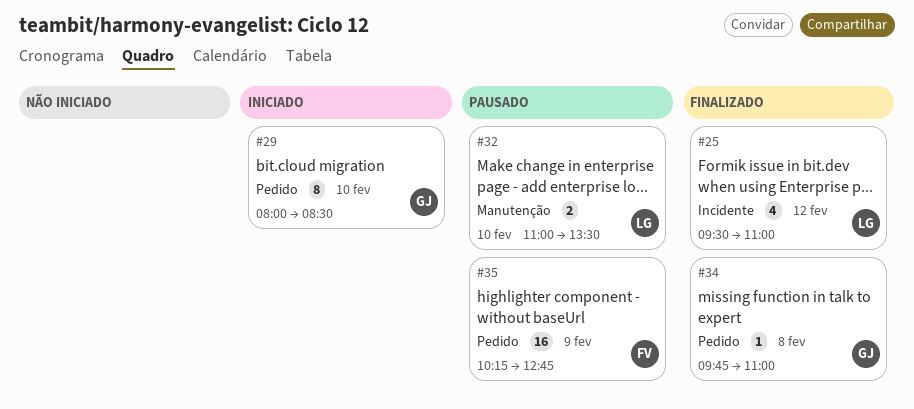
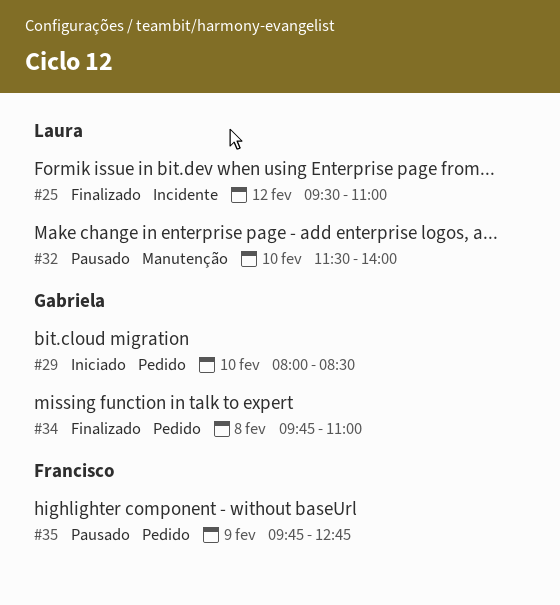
#32, begins: 11:00 -> 11:30
#32, ends: 13:30 -> 14:00
#35, begins: 10:15 -> 09:45

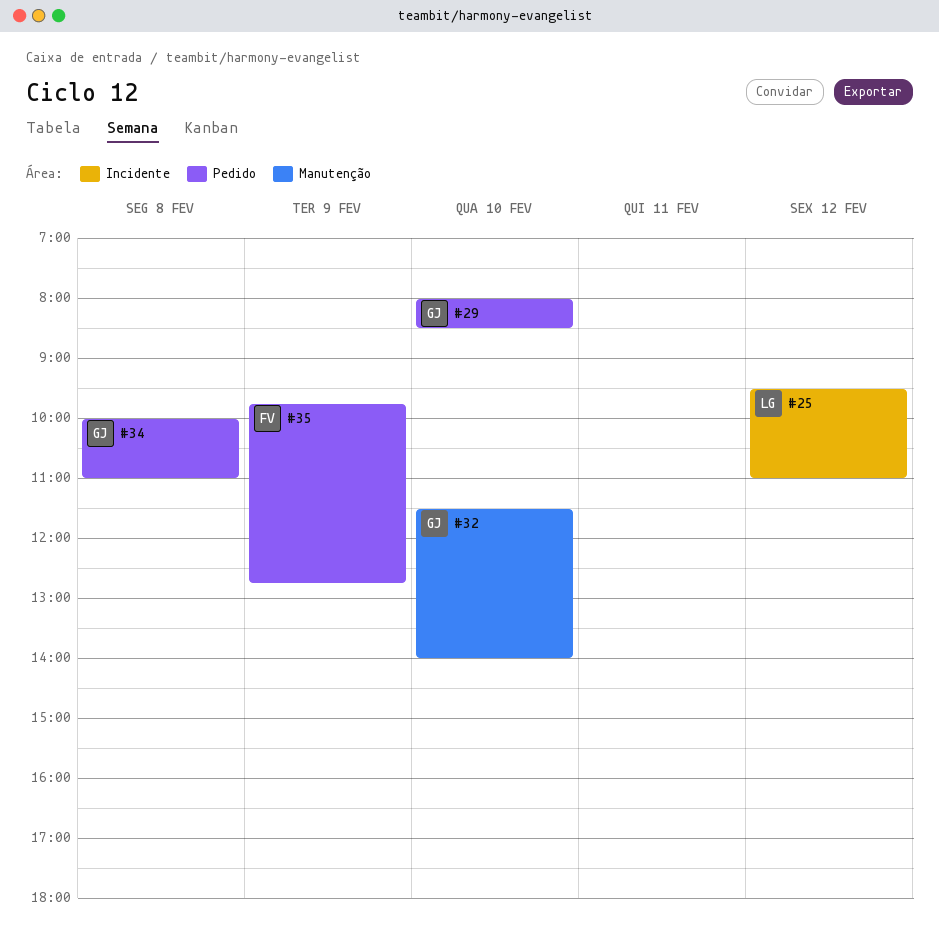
#32, owner: Laura -> Gabriela
#34, begins: 09:45 -> 10:00

